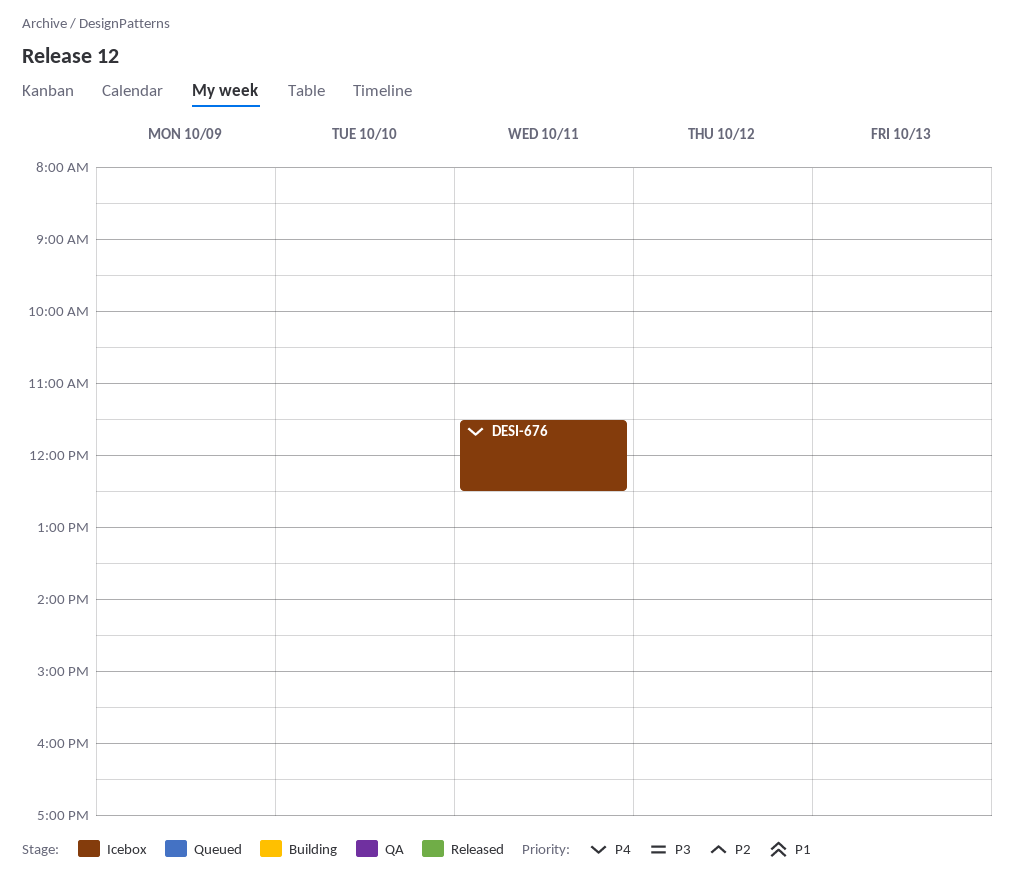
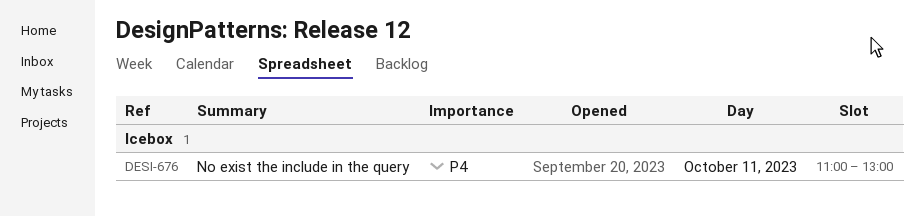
DESI-676, begins: 11:30 -> 11:00
DESI-676, ends: 12:30 -> 13:00

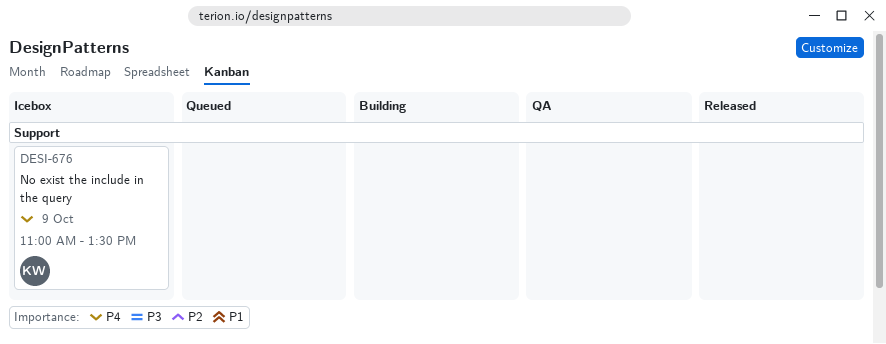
DESI-676, day: Oct 11 -> Oct 9
DESI-676, ends: 13:00 -> 13:30

